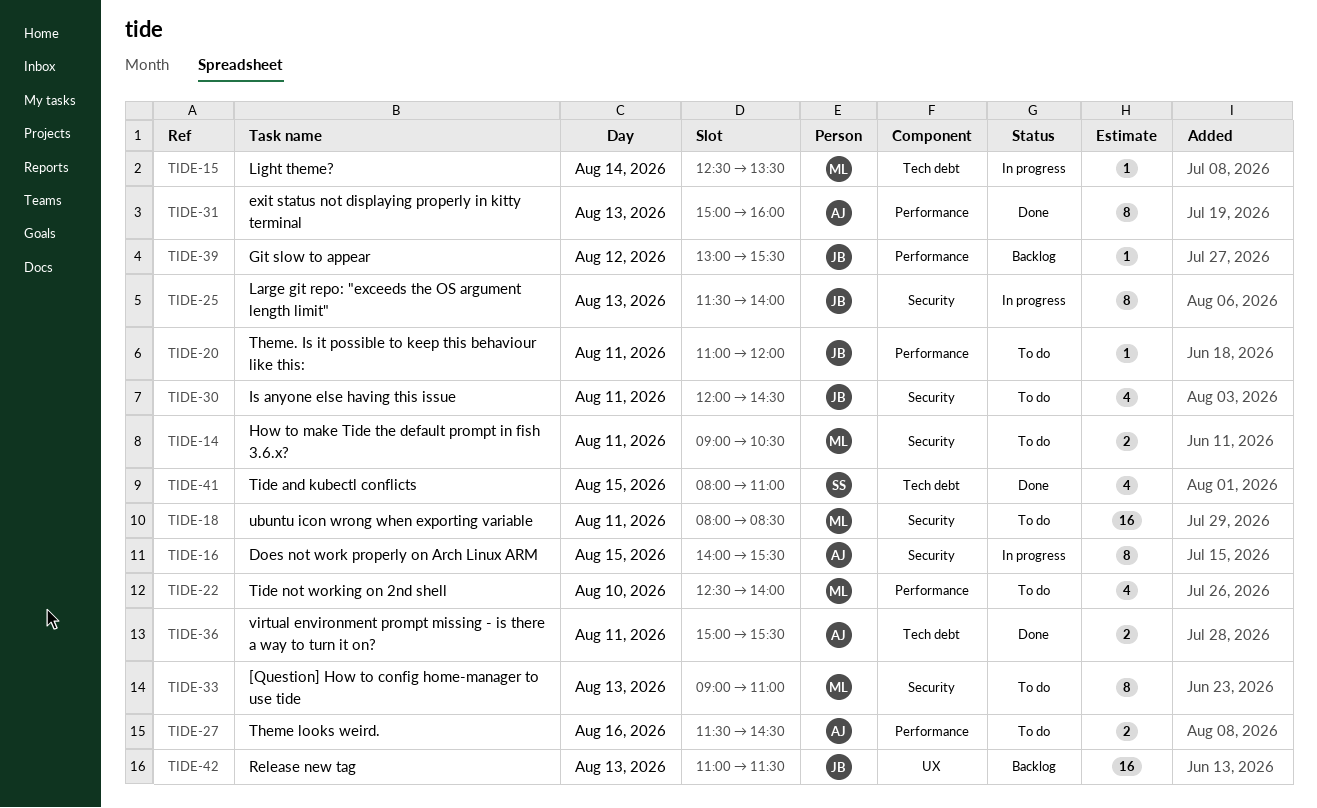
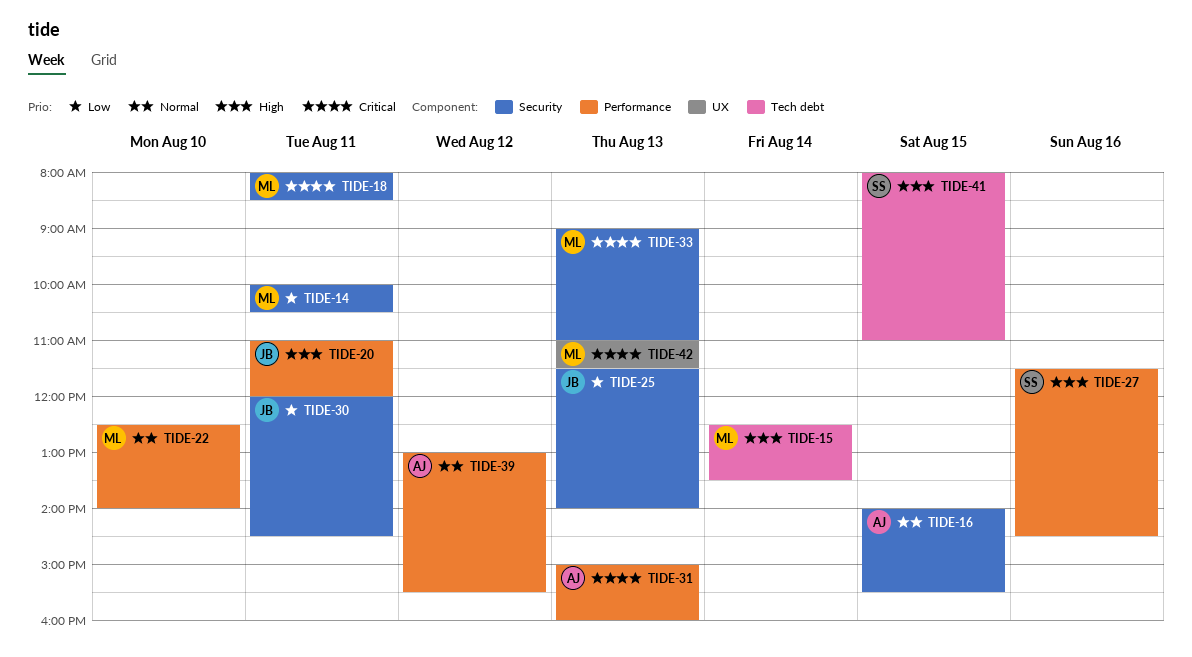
TIDE-14, begins: 09:00 -> 10:00
TIDE-27, owner: AJ -> SS
TIDE-36: present -> none
TIDE-39, owner: JB -> AJ
TIDE-42, owner: JB -> ML

